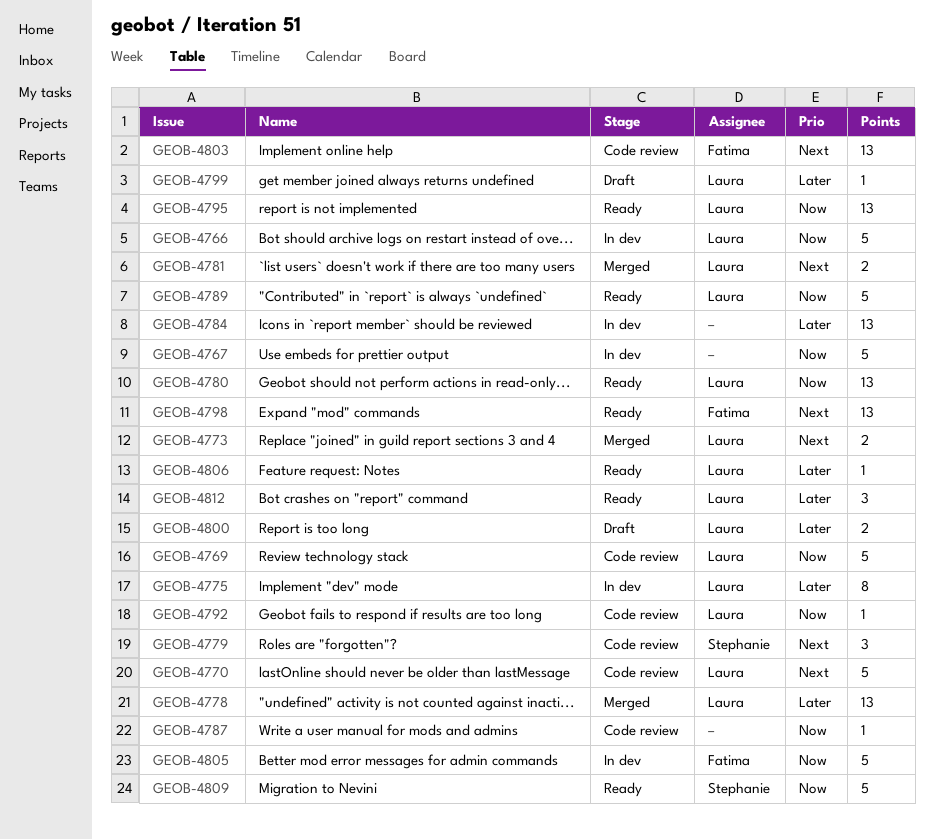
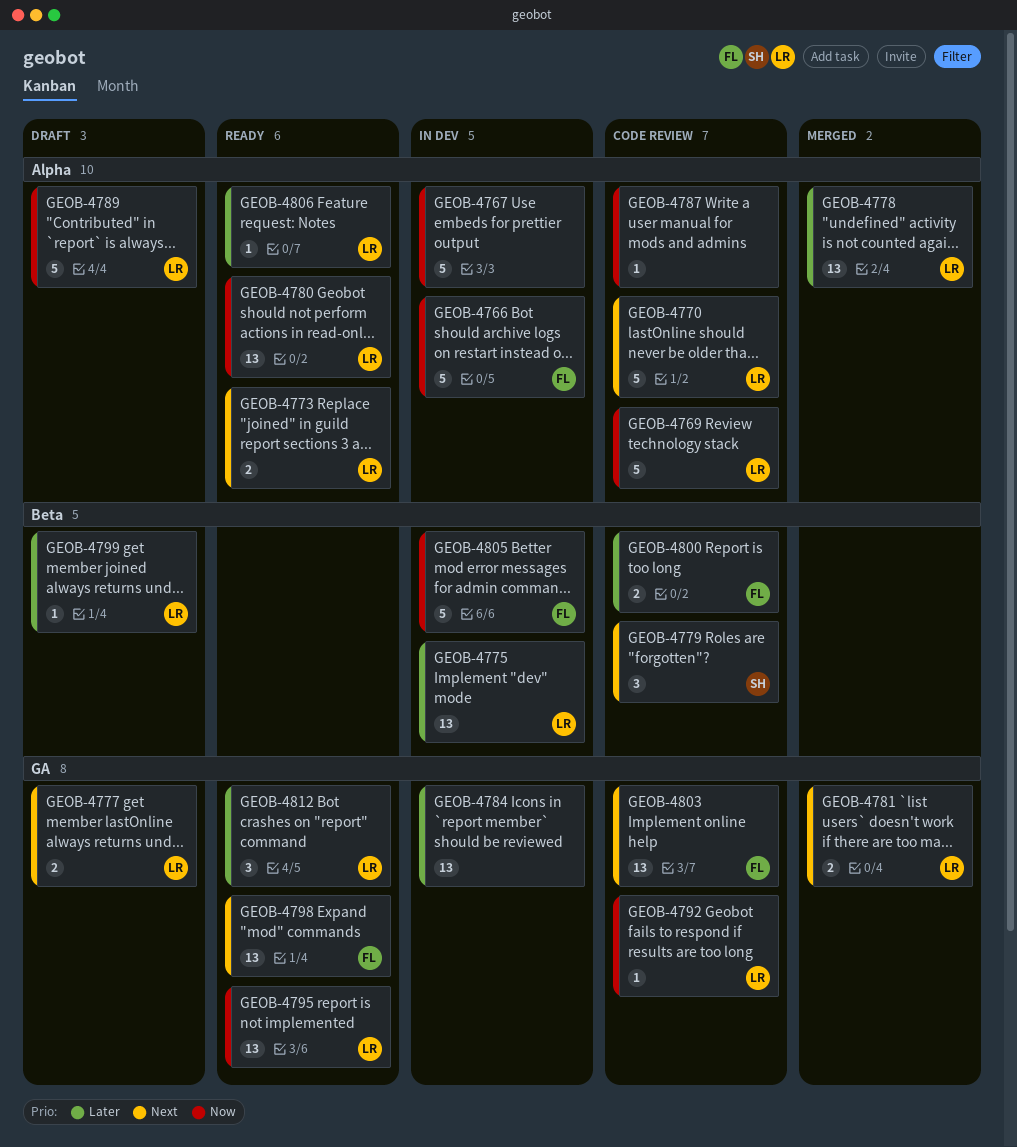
GEOB-4766, owner: Laura -> Fatima
GEOB-4773, status: Merged -> Ready
GEOB-4775, estimate: 8 -> 13
GEOB-4777: none -> present
GEOB-4789, status: Ready -> Draft
GEOB-4800, status: Draft -> Code review
GEOB-4800, owner: Laura -> Fatima
GEOB-4809: present -> none

